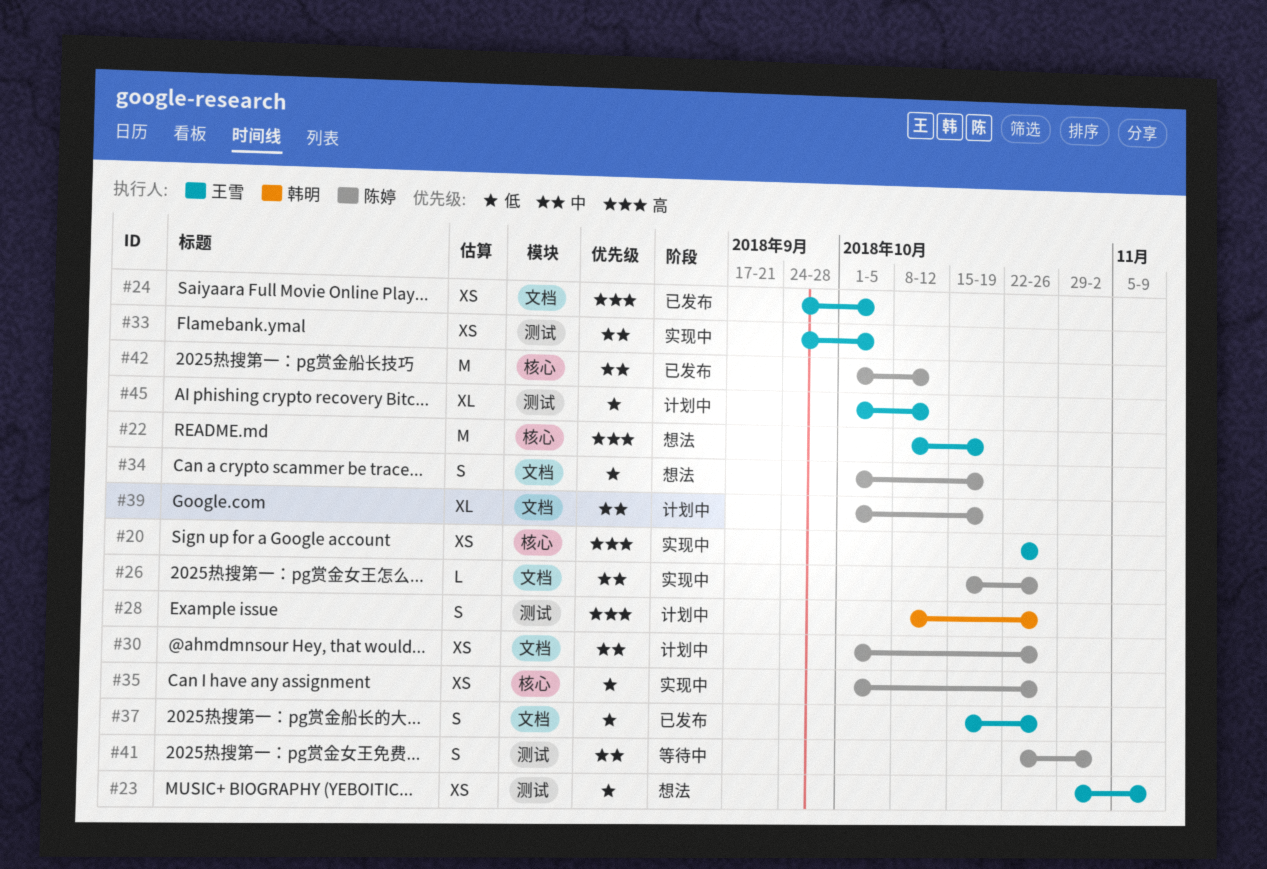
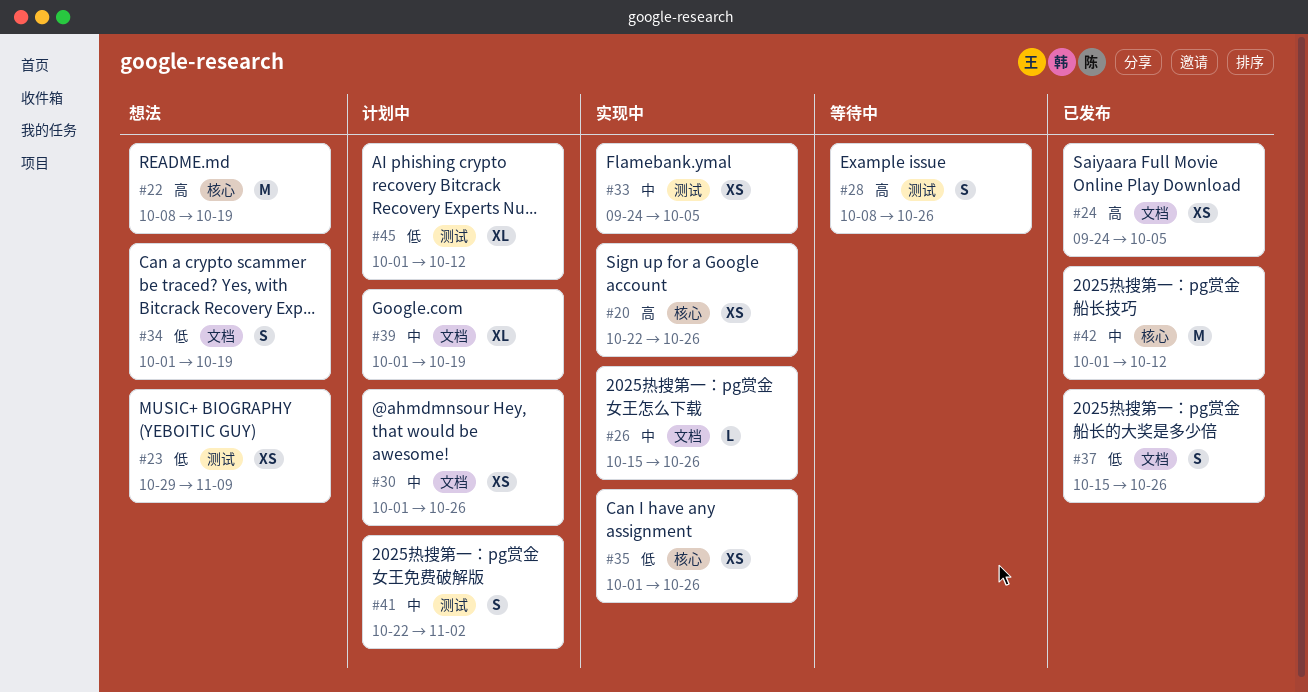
#28, status: 计划中 -> 等待中
#41, status: 等待中 -> 计划中

